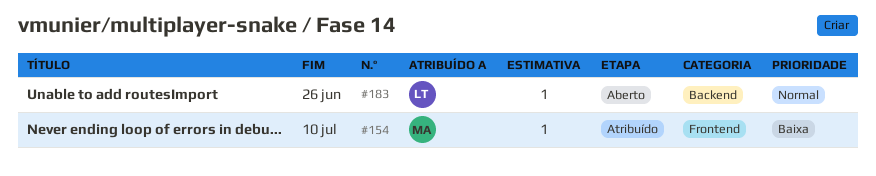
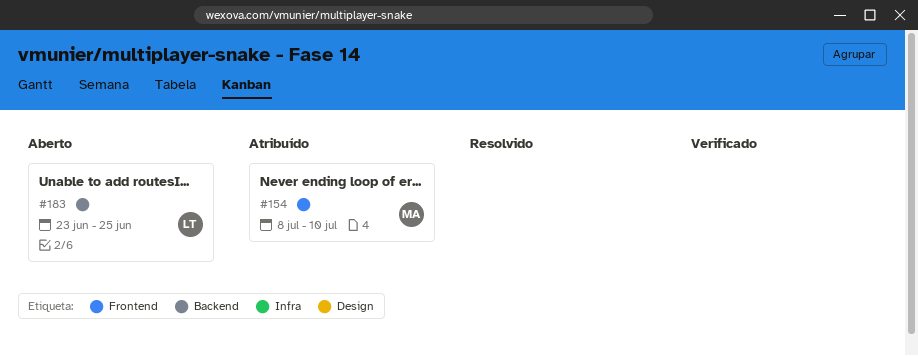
#183, due: Jun 26 -> Jun 25

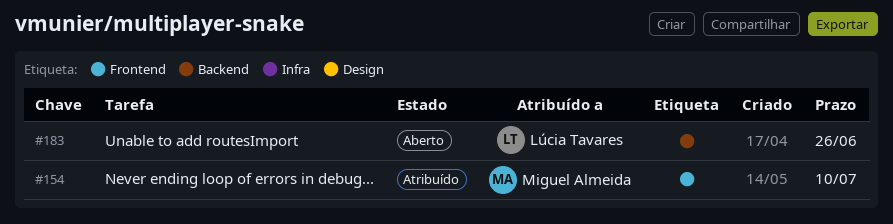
#183, due: Jun 25 -> Jun 26

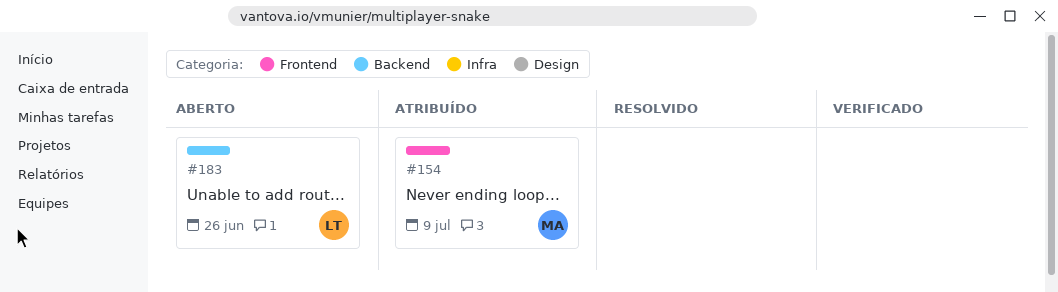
#154, due: Jul 10 -> Jul 9

